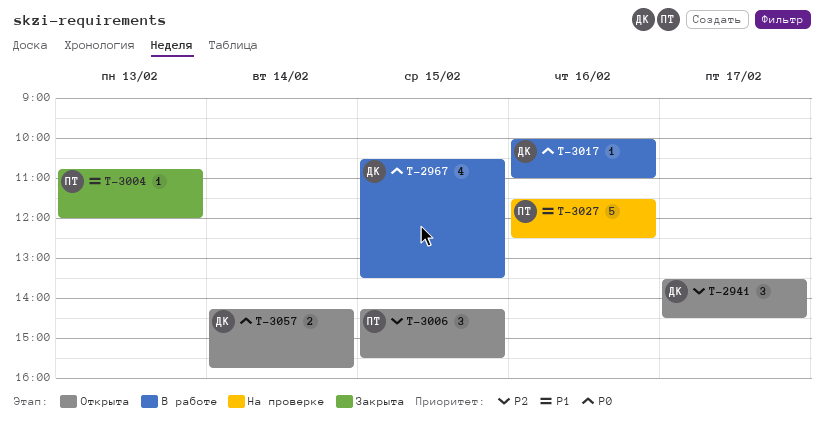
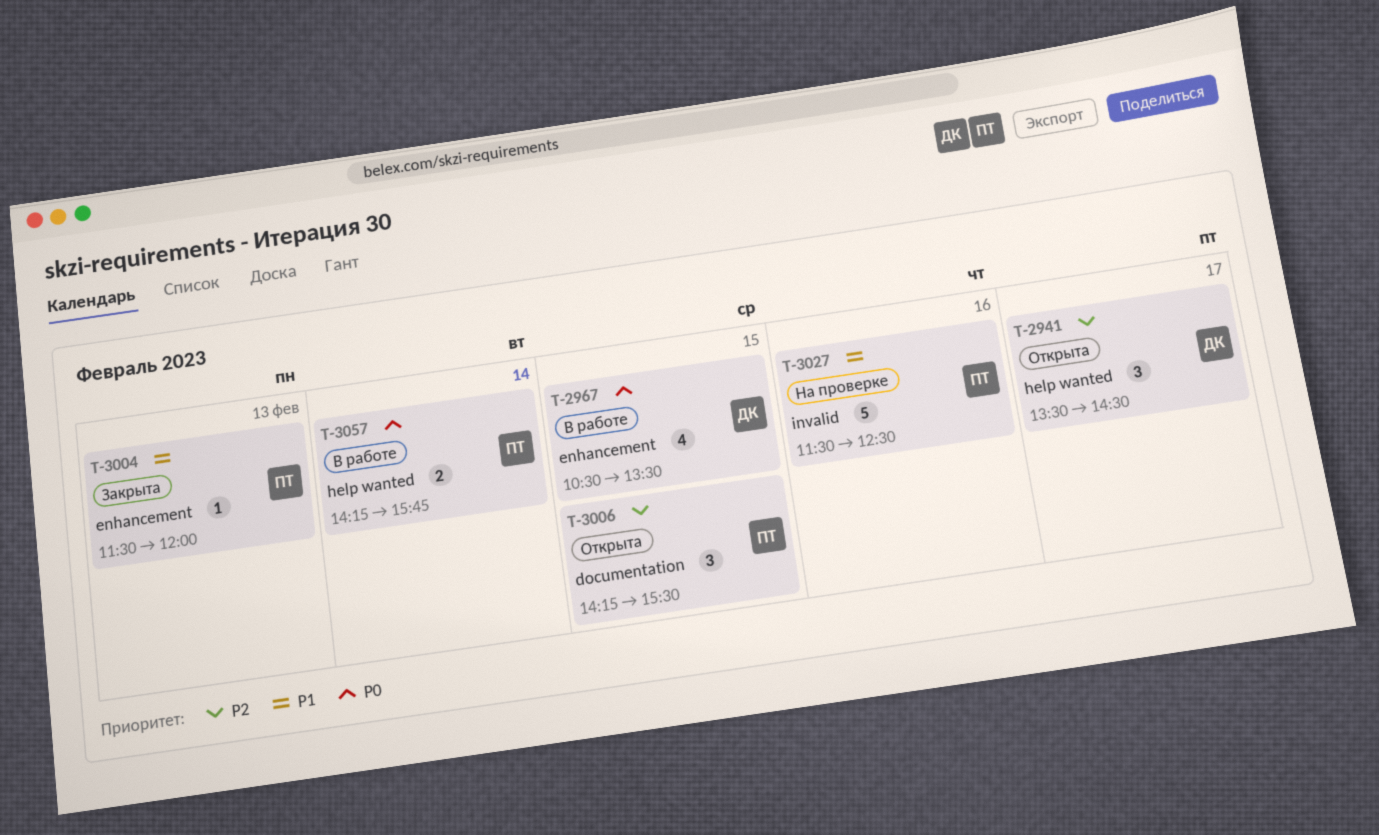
T-3004, begins: 10:45 -> 11:30
T-3017: present -> none
T-3057, status: Открыта -> В работе
T-3057, owner: ДК -> ПТ

